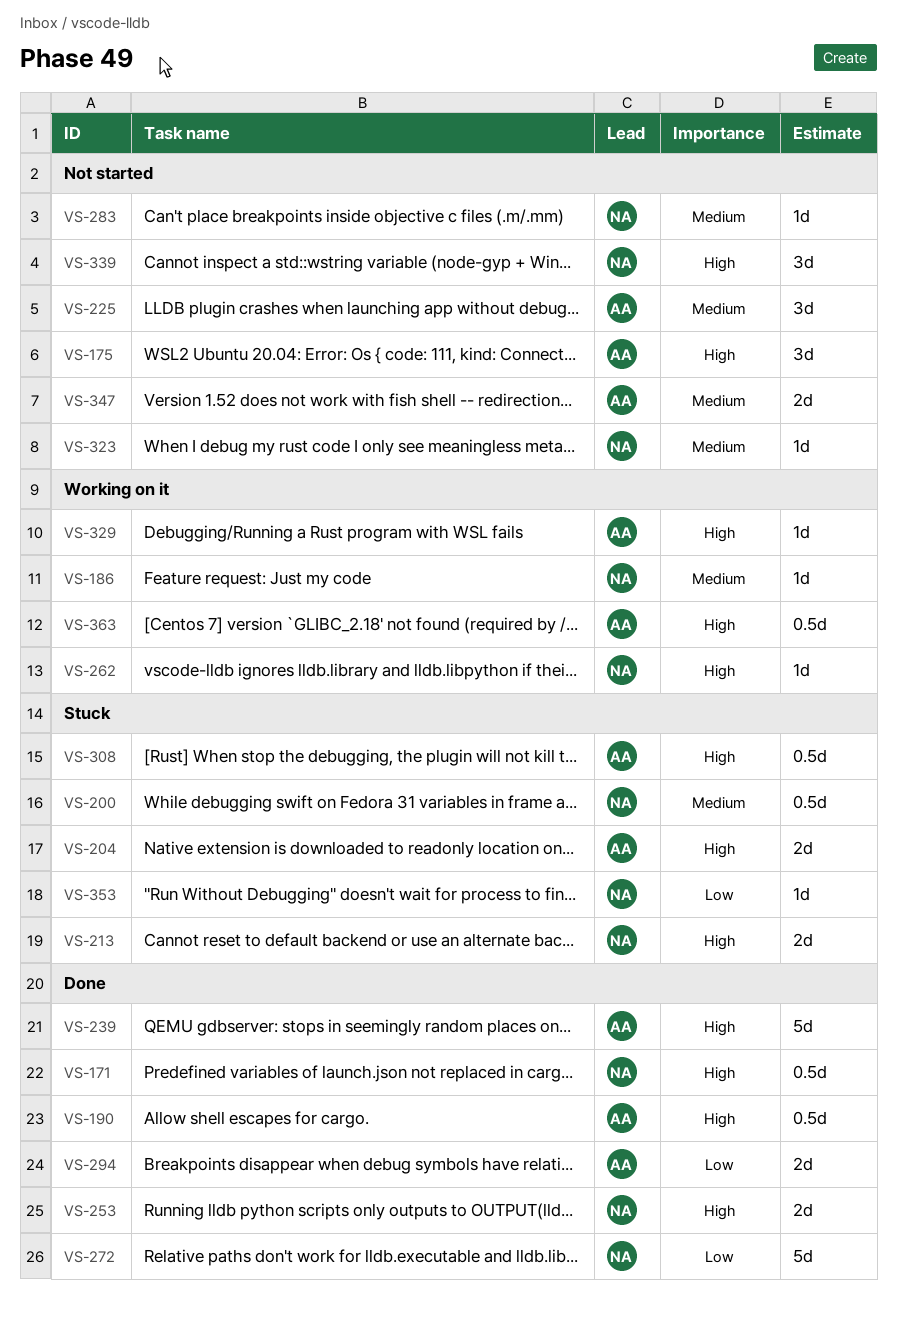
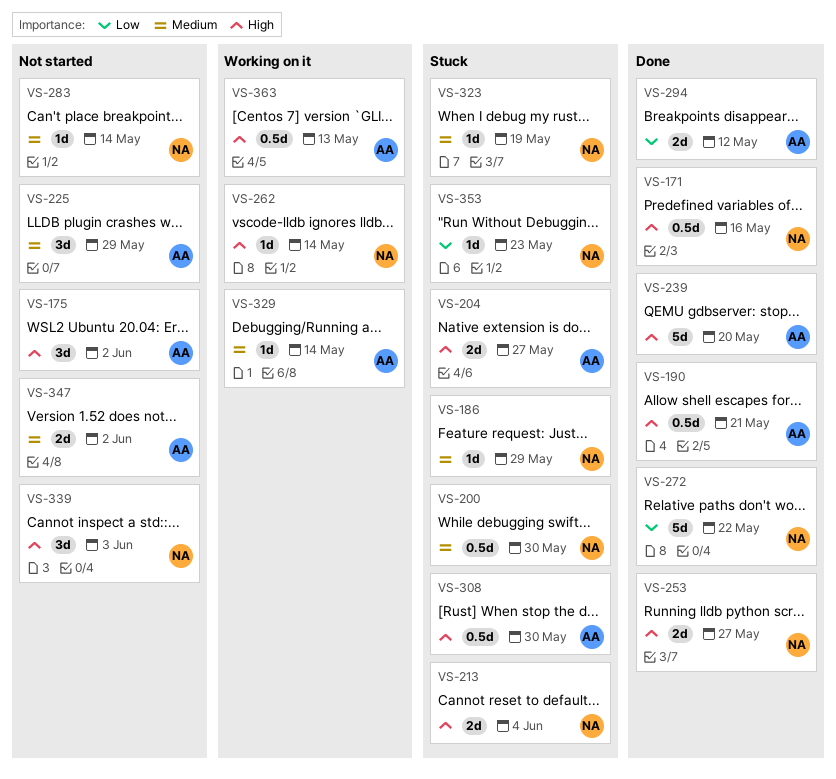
VS-186, status: Working on it -> Stuck
VS-323, status: Not started -> Stuck
VS-329, priority: High -> Medium

